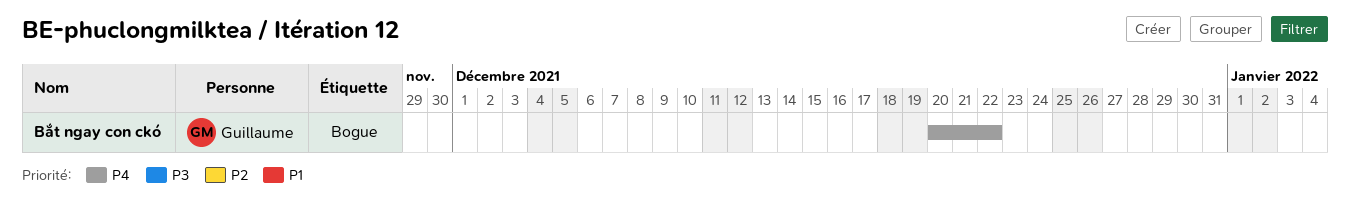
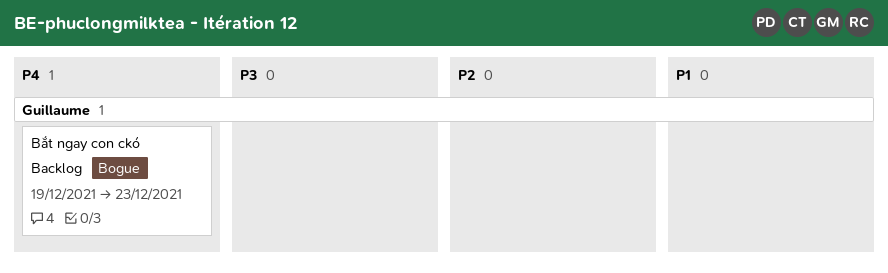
Bắt ngay con ckó, start: Dec 20 -> Dec 19
Bắt ngay con ckó, due: Dec 22 -> Dec 23

